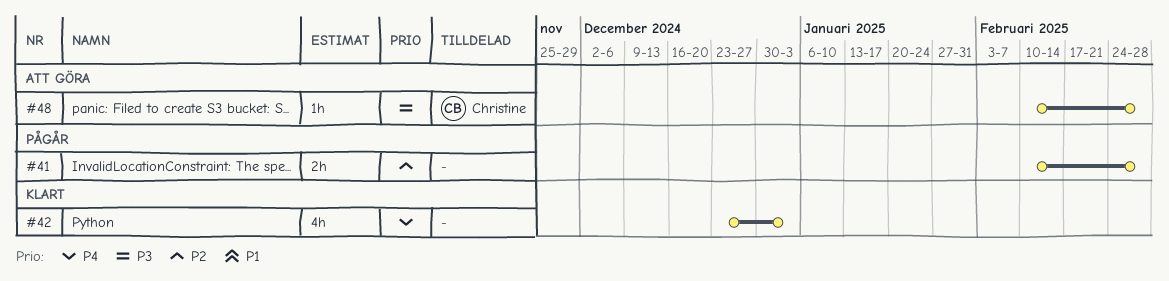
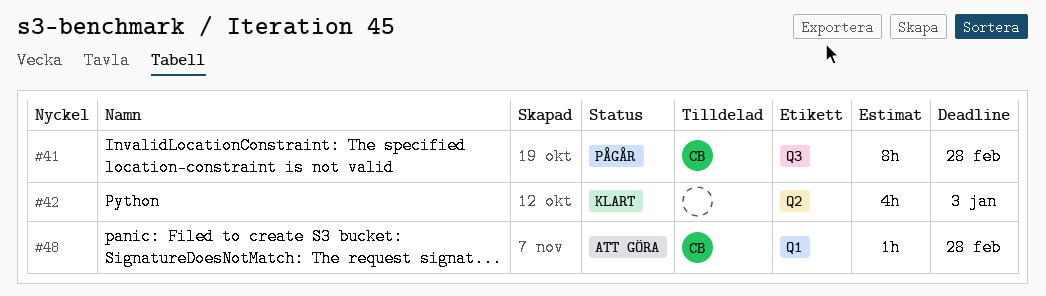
#41, owner: none -> Christine
#41, estimate: 2h -> 8h

